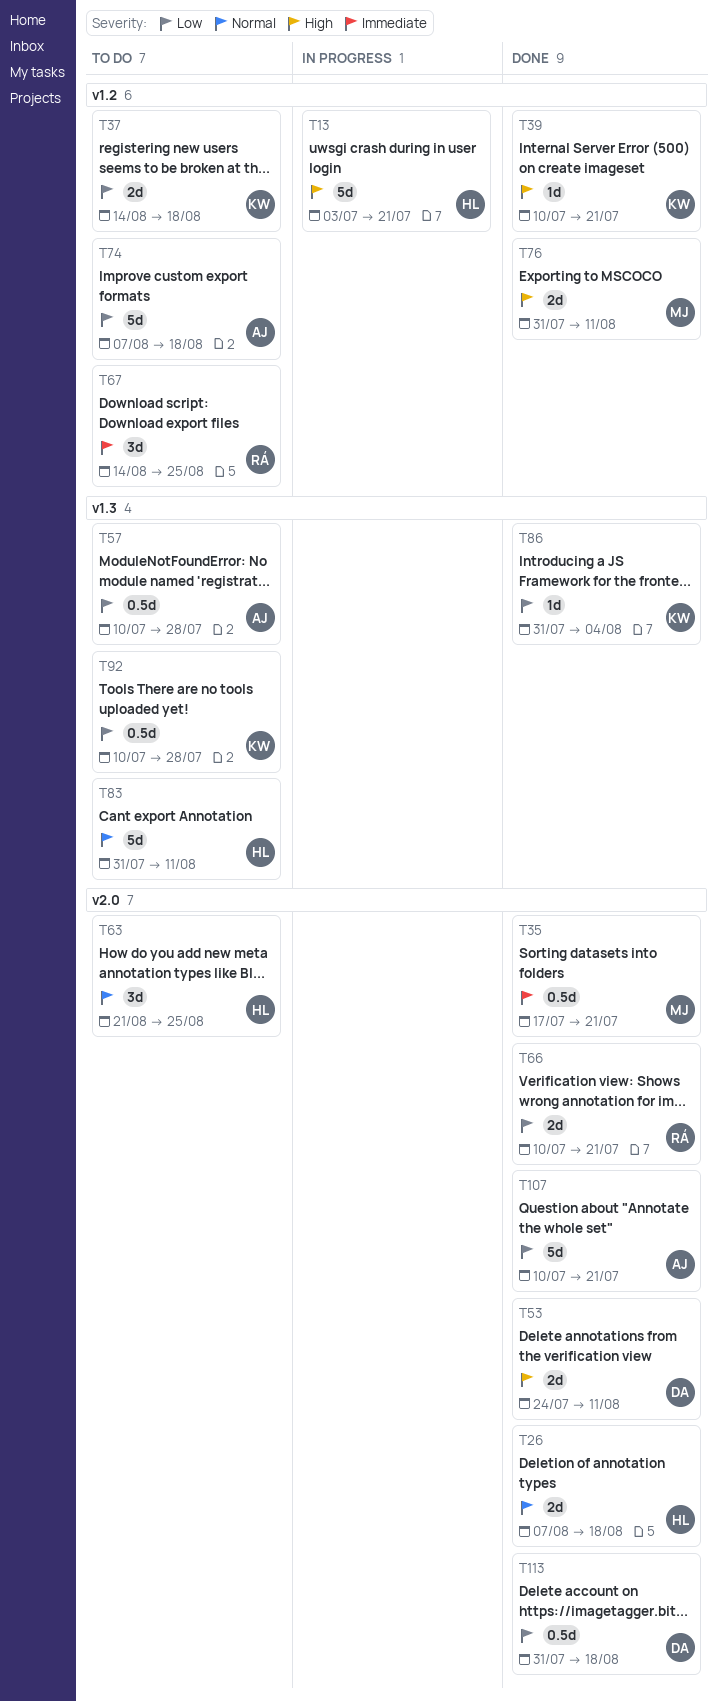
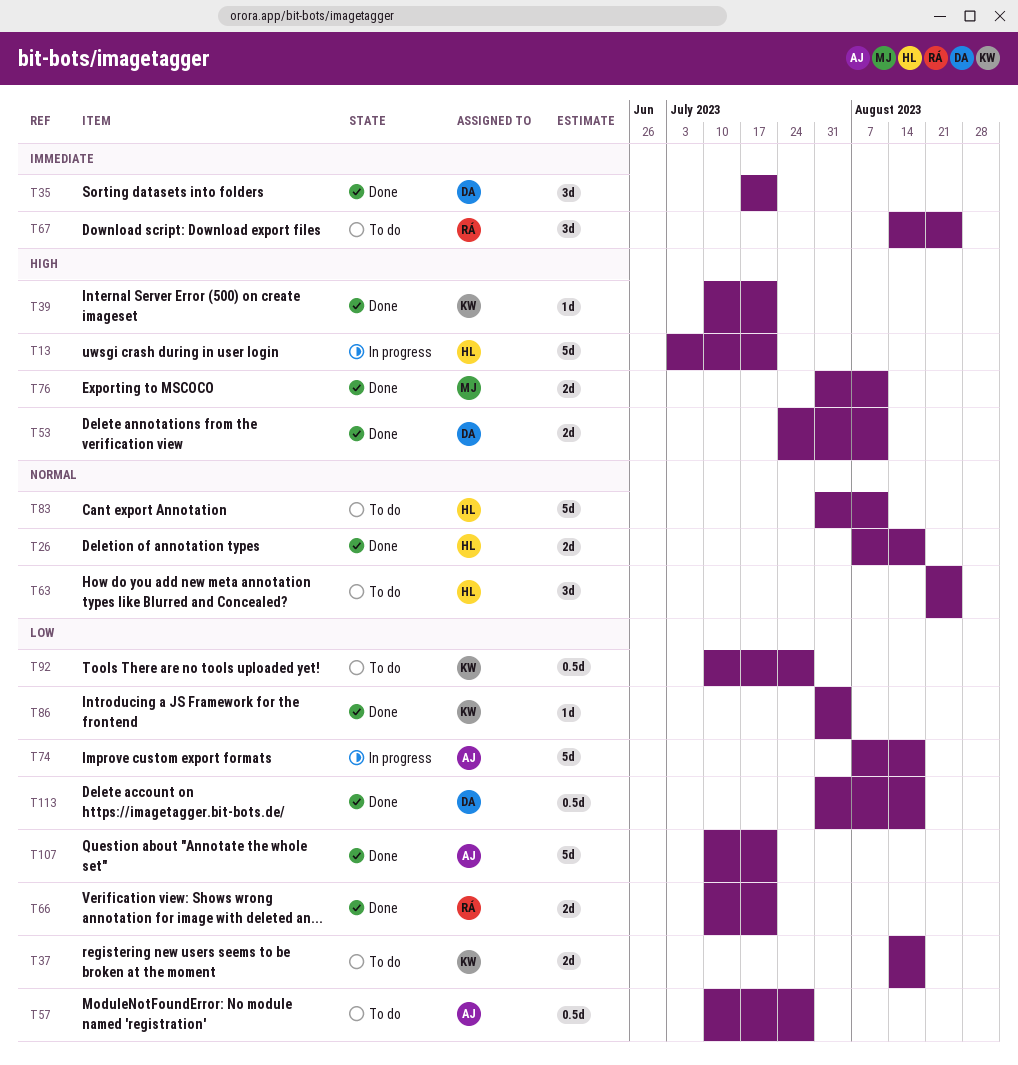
T35, owner: MJ -> DA
T35, estimate: 0.5d -> 3d
T74, status: To do -> In progress

